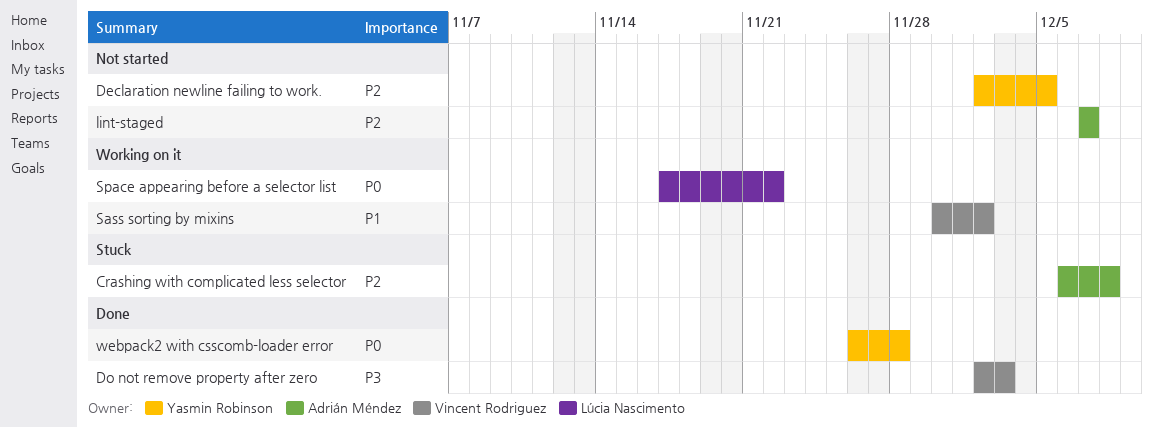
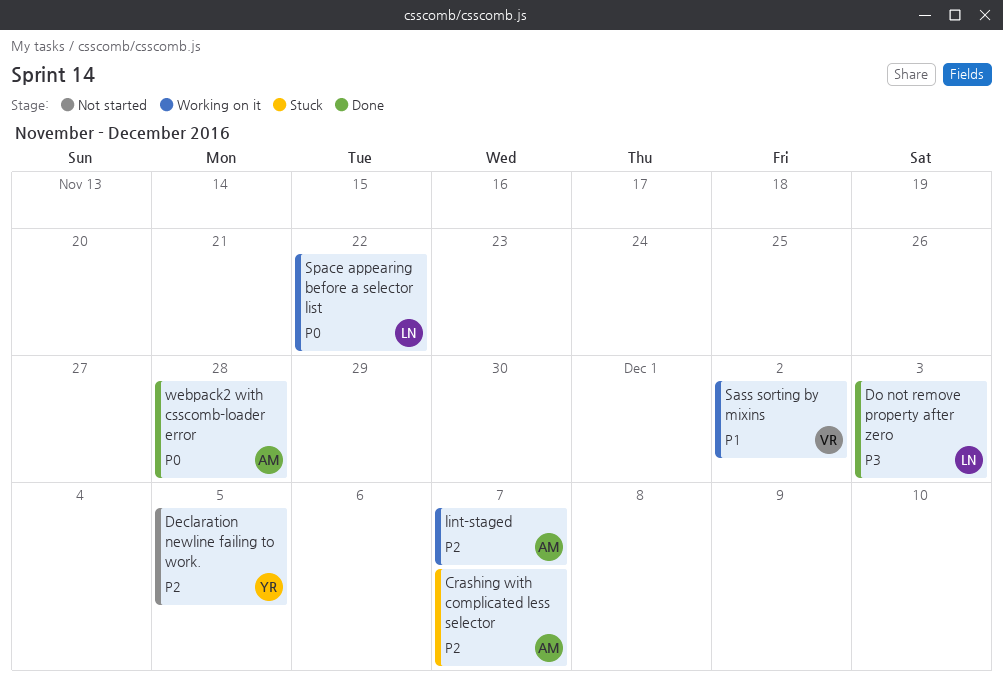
Crashing with complicated less selector, due: Dec 8 -> Dec 7
Do not remove property after zero, owner: Vincent Rodriguez -> Lúcia Nascimento
lint-staged, status: Not started -> Working on it
webpack2 with csscomb-loader error, owner: Yasmin Robinson -> Adrián Méndez

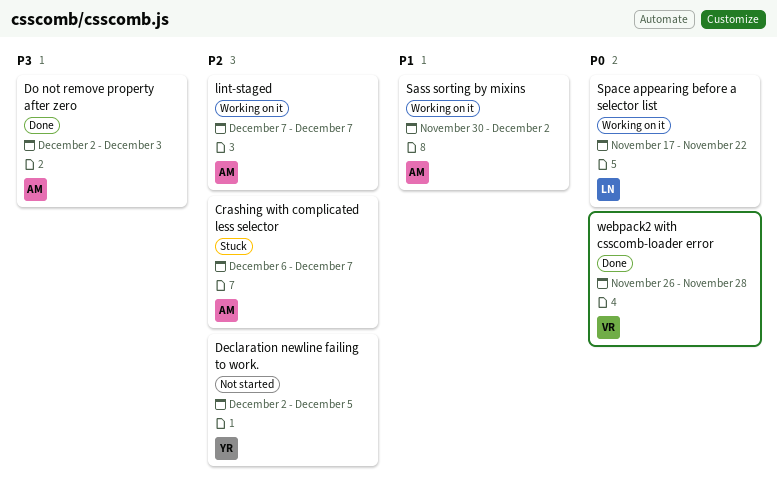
Do not remove property after zero, owner: LN -> AM
Sass sorting by mixins, owner: VR -> AM
webpack2 with csscomb-loader error, owner: AM -> VR

